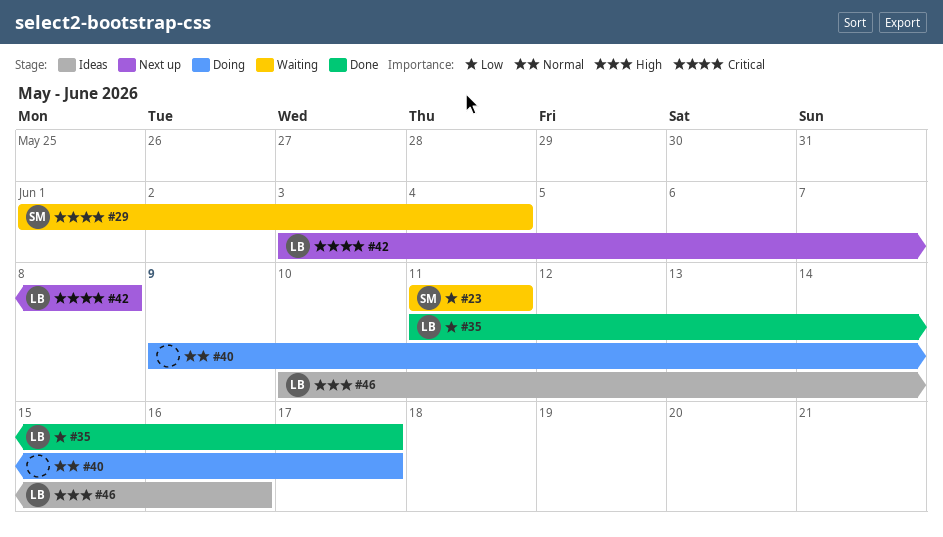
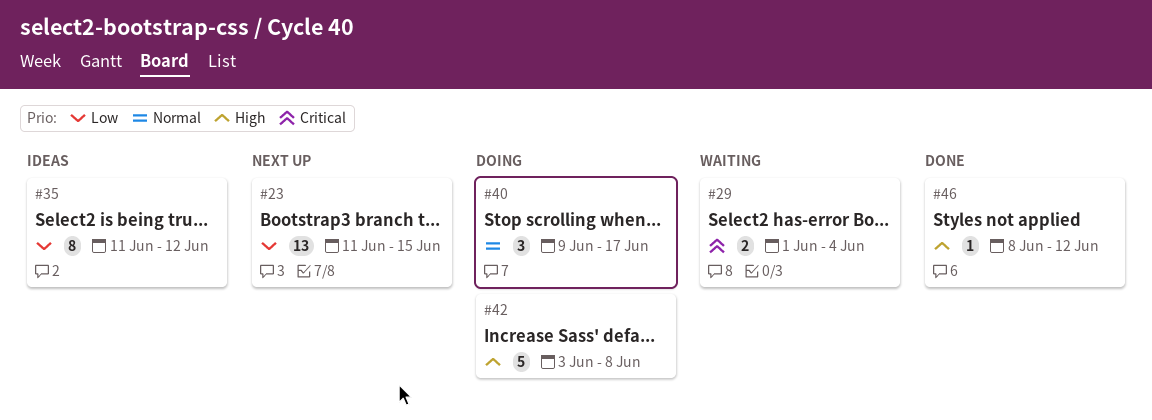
#23, status: Waiting -> Next up
#23, due: Jun 11 -> Jun 15
#35, status: Done -> Ideas
#35, due: Jun 17 -> Jun 12
#42, status: Next up -> Doing
#42, priority: Critical -> High
#46, status: Ideas -> Done
#46, start: Jun 10 -> Jun 8
#46, due: Jun 16 -> Jun 12

